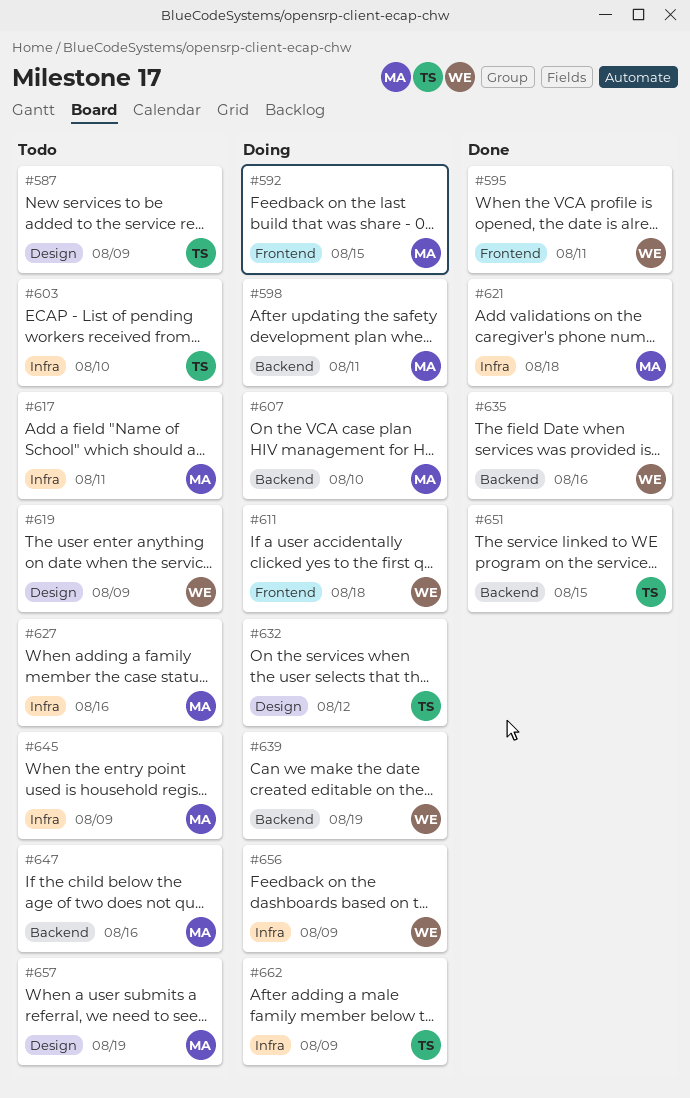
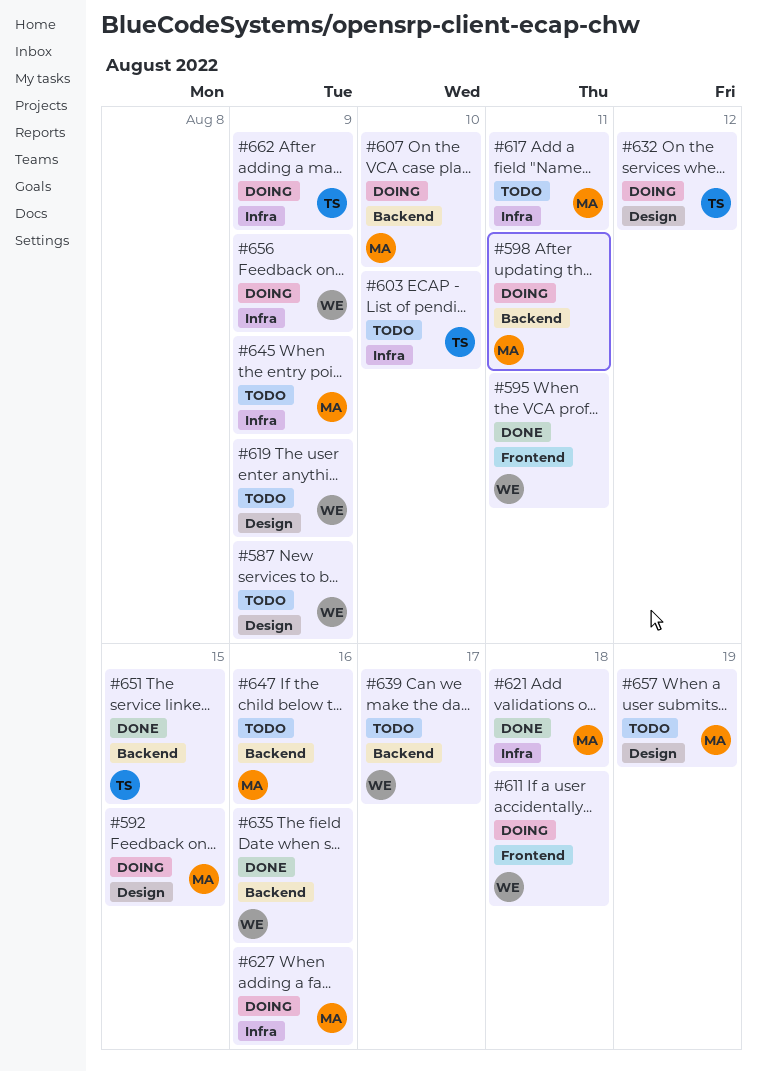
#587, owner: TS -> WE
#592, label: Frontend -> Design
#627, status: Todo -> Doing
#639, status: Doing -> Todo
#639, due: Aug 19 -> Aug 17

